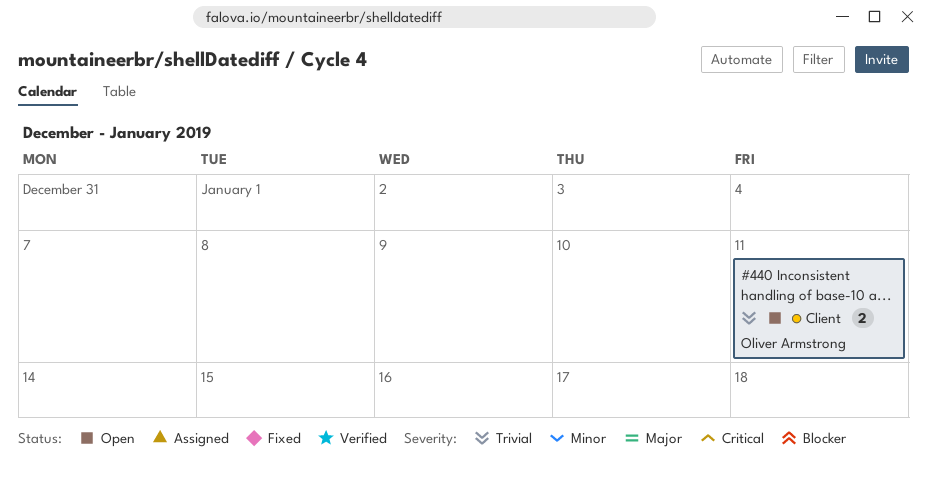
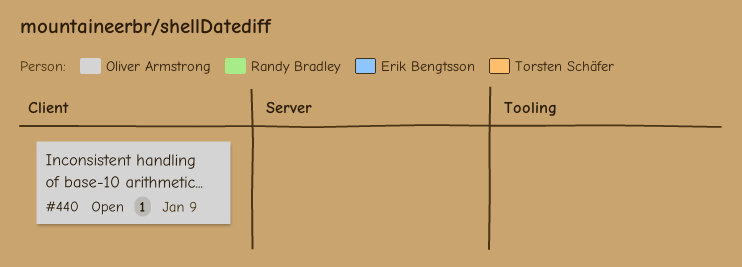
#440, estimate: 2 -> 1
#440, due: Jan 11 -> Jan 9

